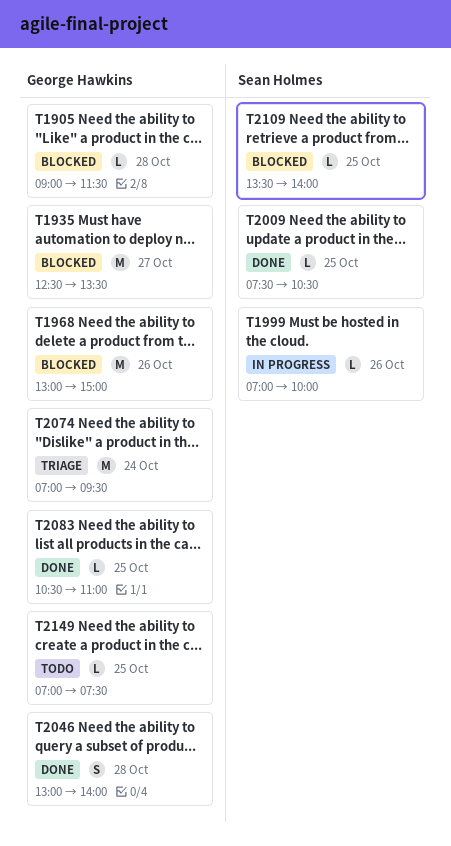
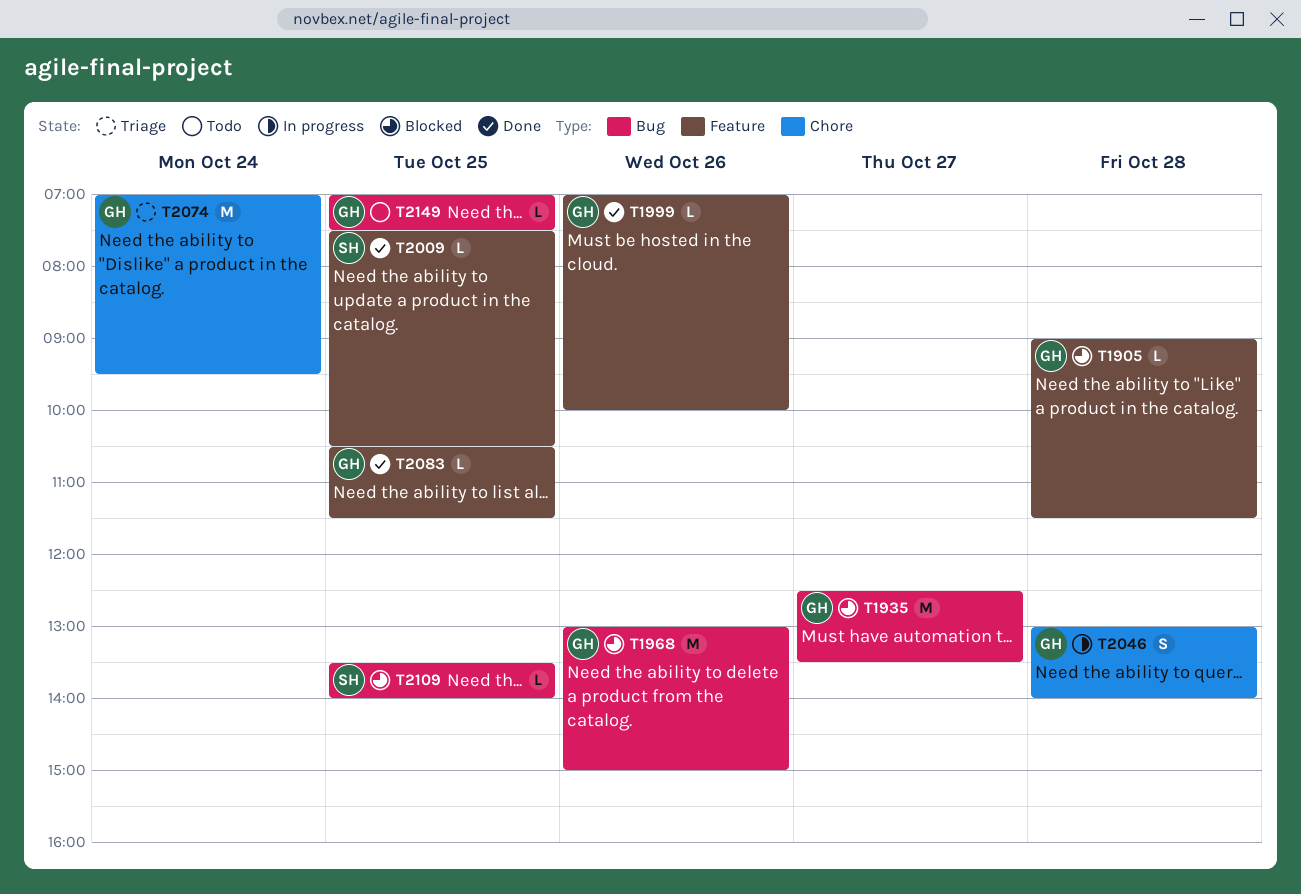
T1999, status: In progress -> Done
T1999, owner: Sean Holmes -> George Hawkins
T2046, status: Done -> In progress
T2083, ends: 11:00 -> 11:30

